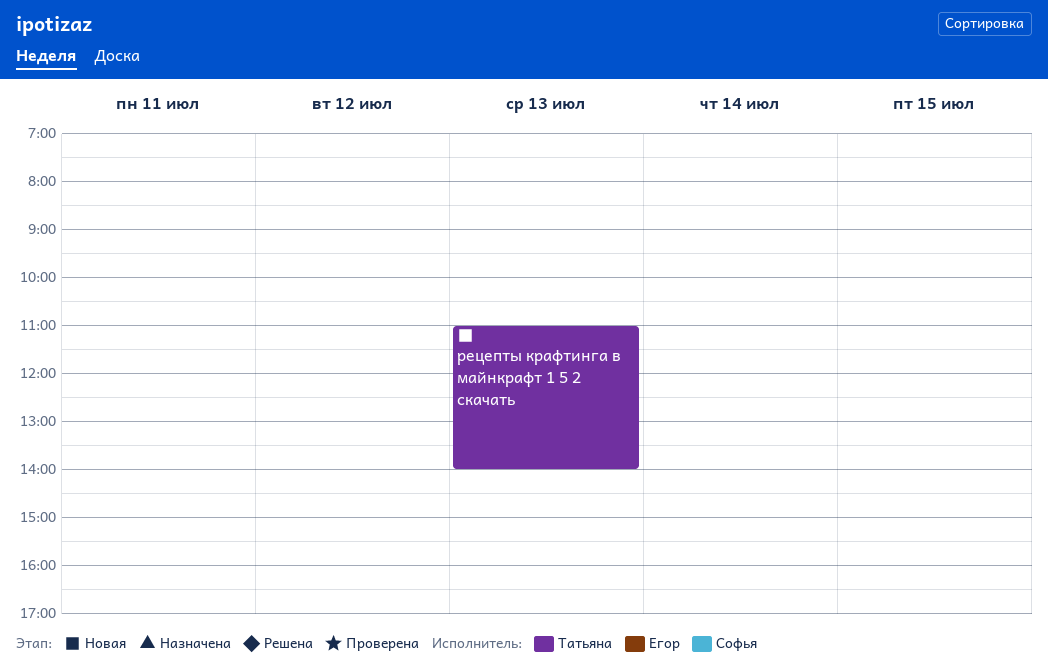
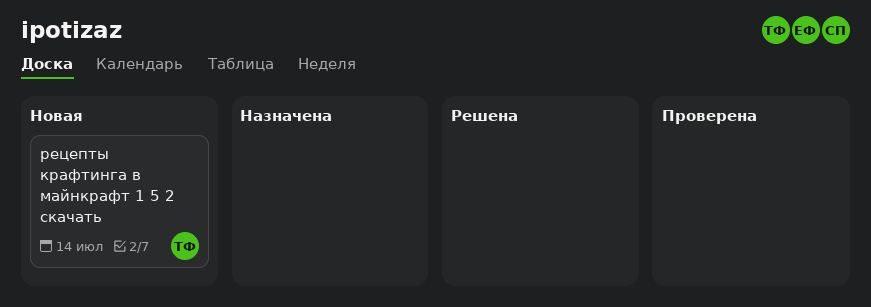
рецепты крафтинга в майнкрафт 1 5 2 скачать, day: Jul 13 -> Jul 14

